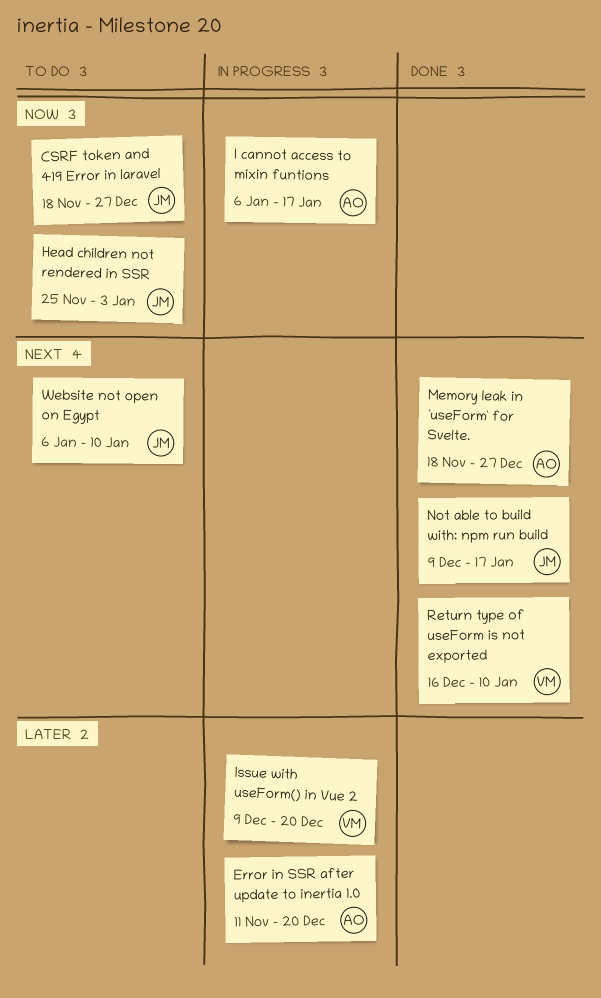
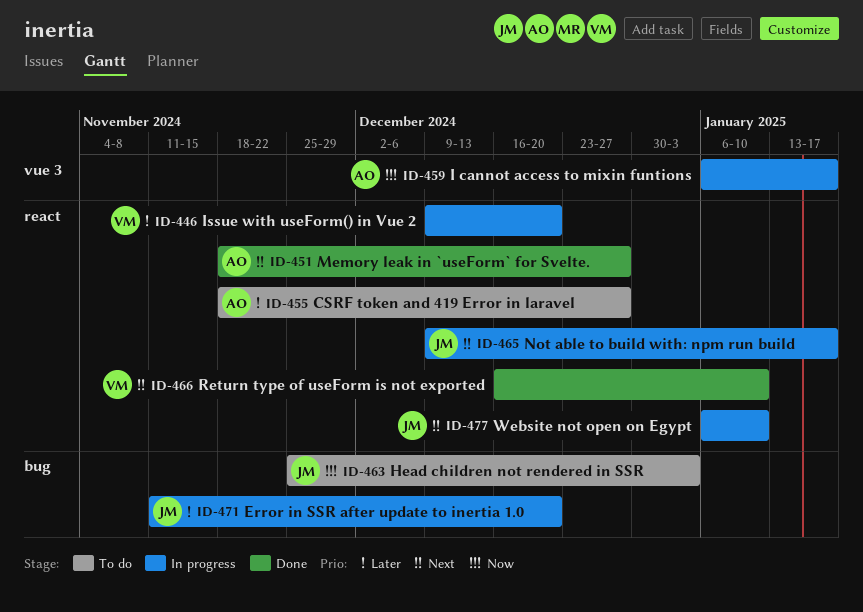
CSRF token and 419 Error in laravel, owner: JM -> AO
CSRF token and 419 Error in laravel, priority: Now -> Later
Error in SSR after update to inertia 1.0, owner: AO -> JM
Not able to build with: npm run build, status: Done -> In progress
Website not open on Egypt, status: To do -> In progress

